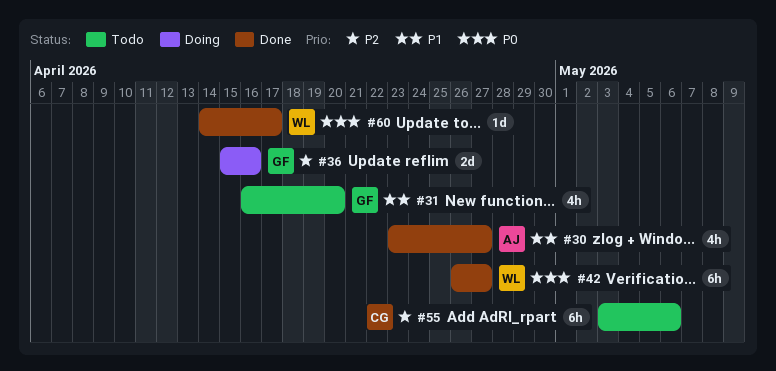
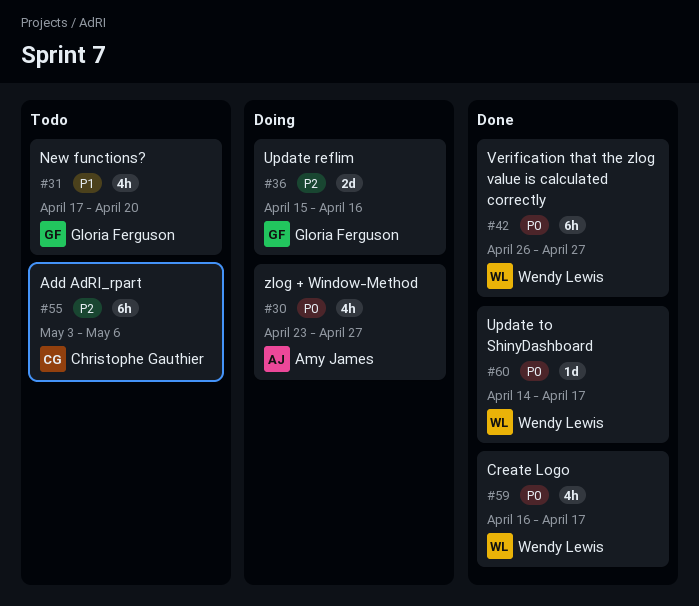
#30, status: Done -> Doing
#30, priority: P1 -> P0
#31, start: Apr 16 -> Apr 17
#59: none -> present

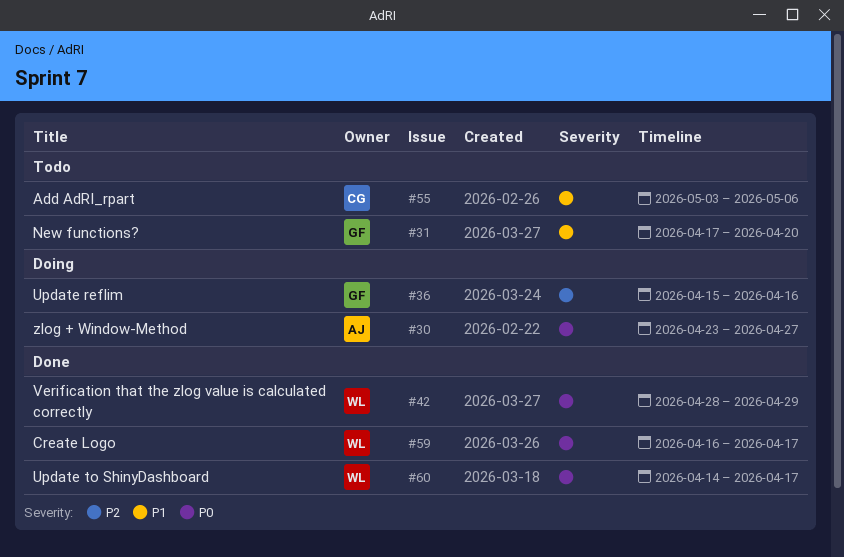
#42, start: Apr 26 -> Apr 28
#42, due: Apr 27 -> Apr 29
#55, priority: P2 -> P1

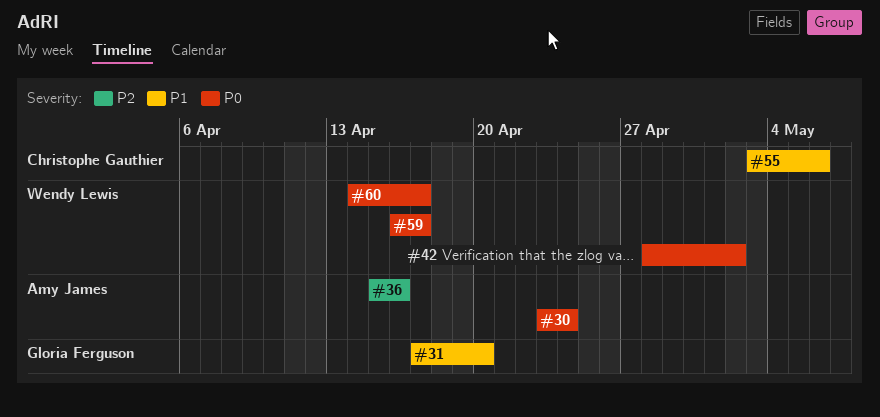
#30, due: Apr 27 -> Apr 24
#36, owner: Gloria Ferguson -> Amy James
#42, due: Apr 29 -> May 2

